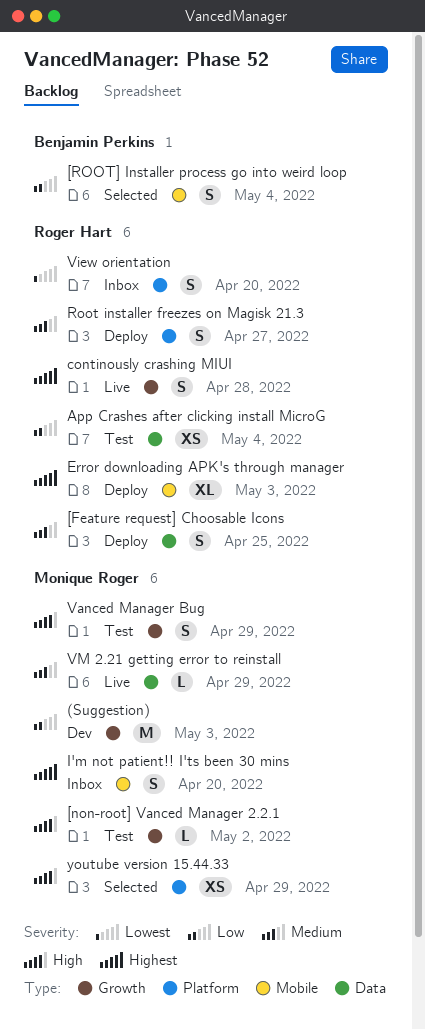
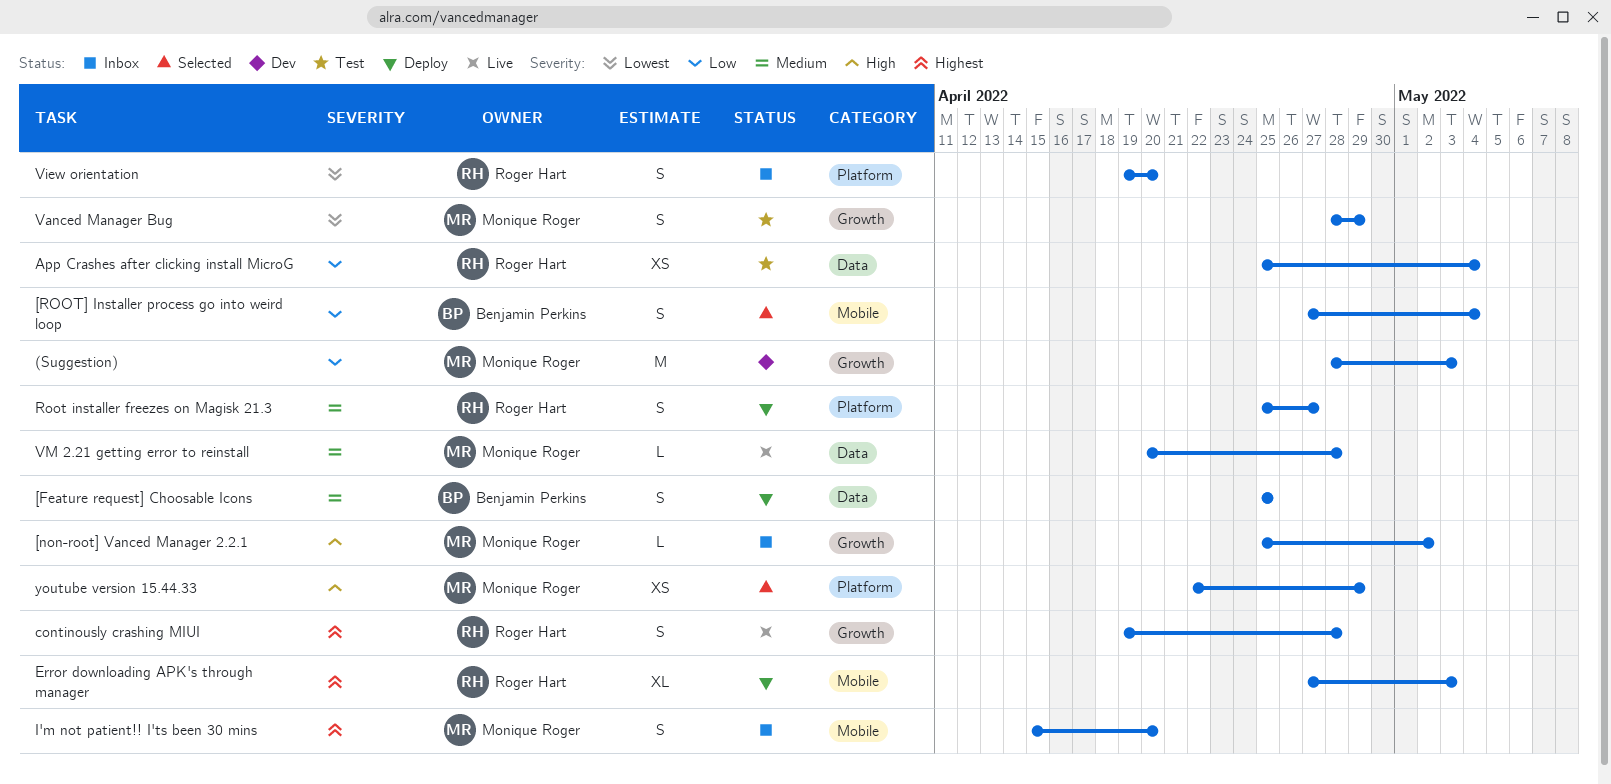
[Feature request] Choosable Icons, owner: Roger Hart -> Benjamin Perkins
[non-root] Vanced Manager 2.2.1, status: Test -> Inbox
Vanced Manager Bug, priority: High -> Lowest
VM 2.21 getting error to reinstall, due: Apr 29 -> Apr 28

